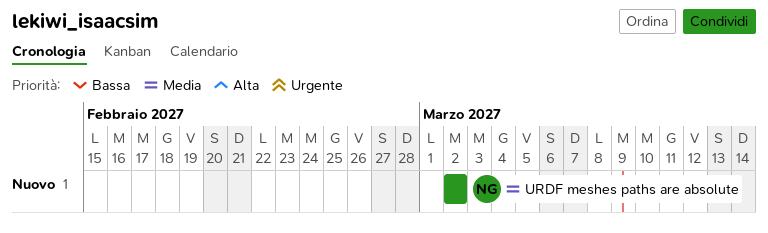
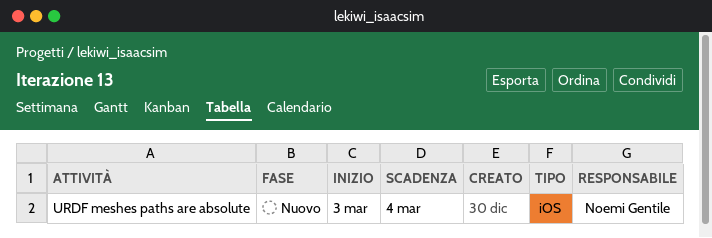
URDF meshes paths are absolute, start: Mar 2 -> Mar 3
URDF meshes paths are absolute, due: Mar 2 -> Mar 4

